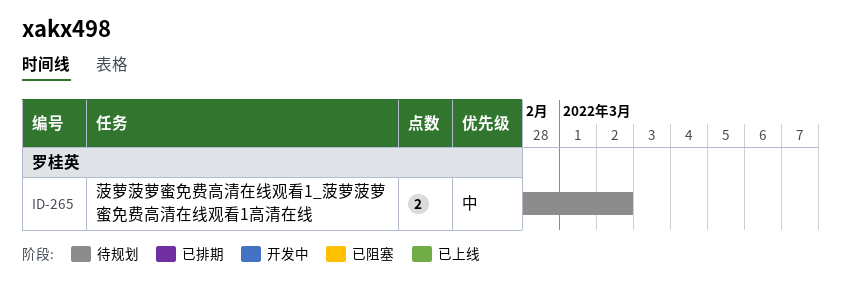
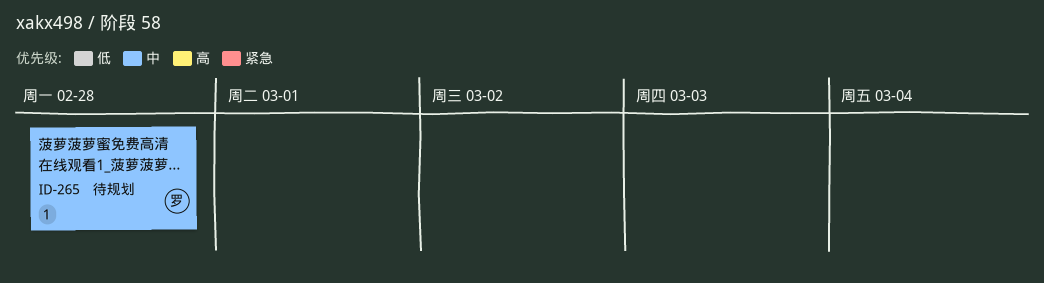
ID-265, estimate: 2 -> 1
ID-265, due: Mar 2 -> Feb 28

